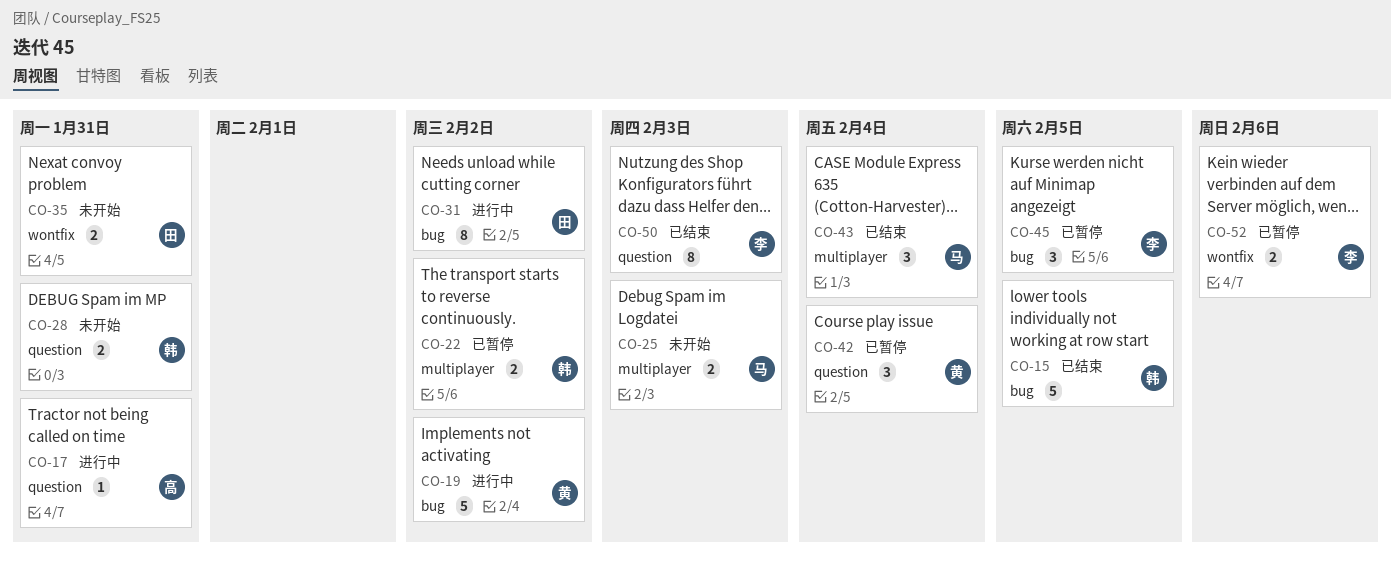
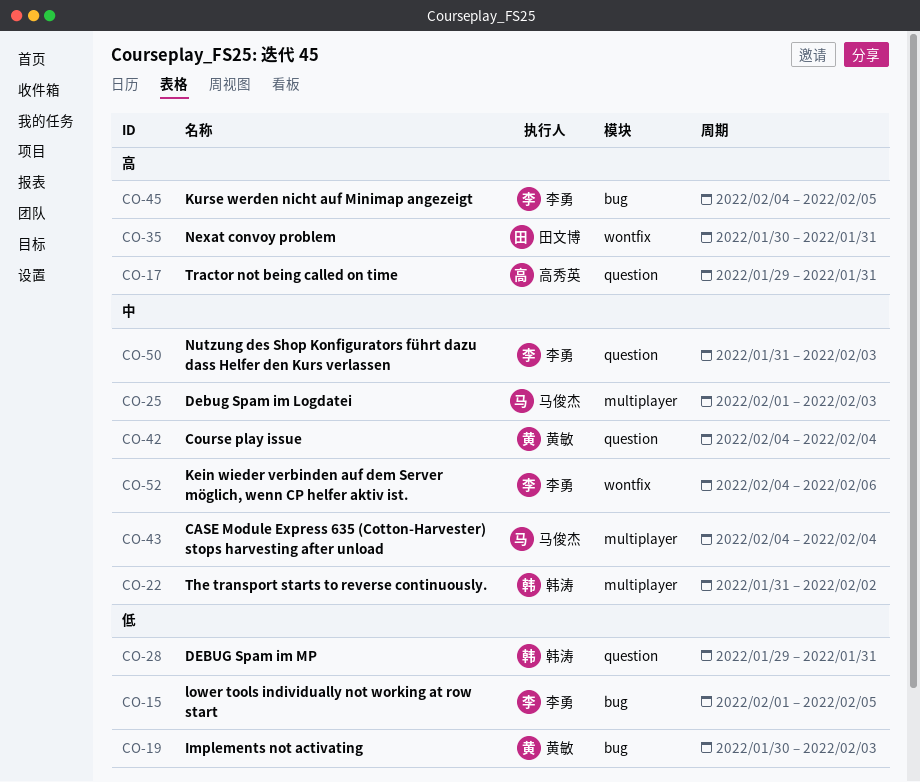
CO-15, owner: 韩涛 -> 李勇
CO-19, due: Feb 2 -> Feb 3
CO-31: present -> none

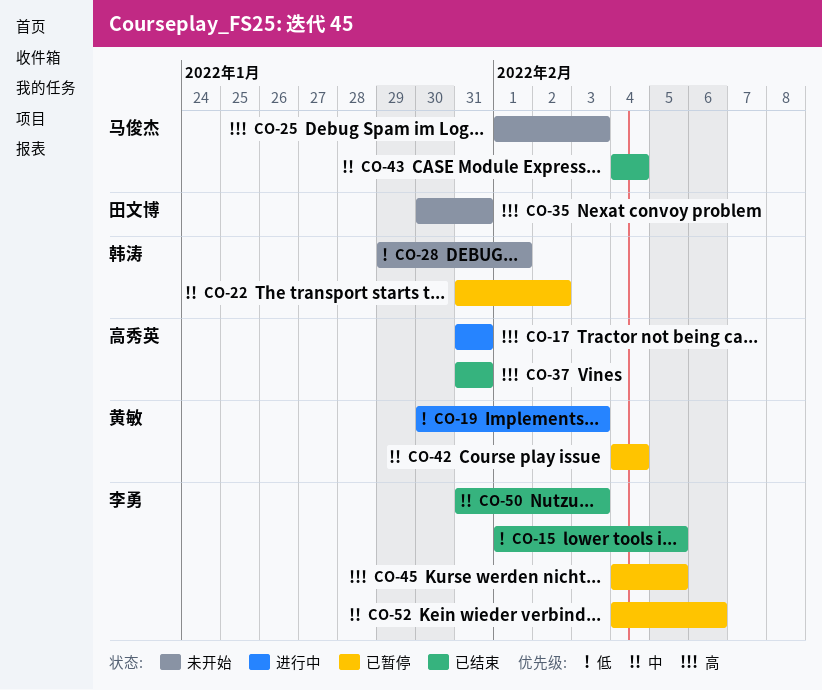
CO-17, start: Jan 29 -> Jan 31
CO-25, priority: 中 -> 高
CO-28, due: Jan 31 -> Feb 1
CO-37: none -> present

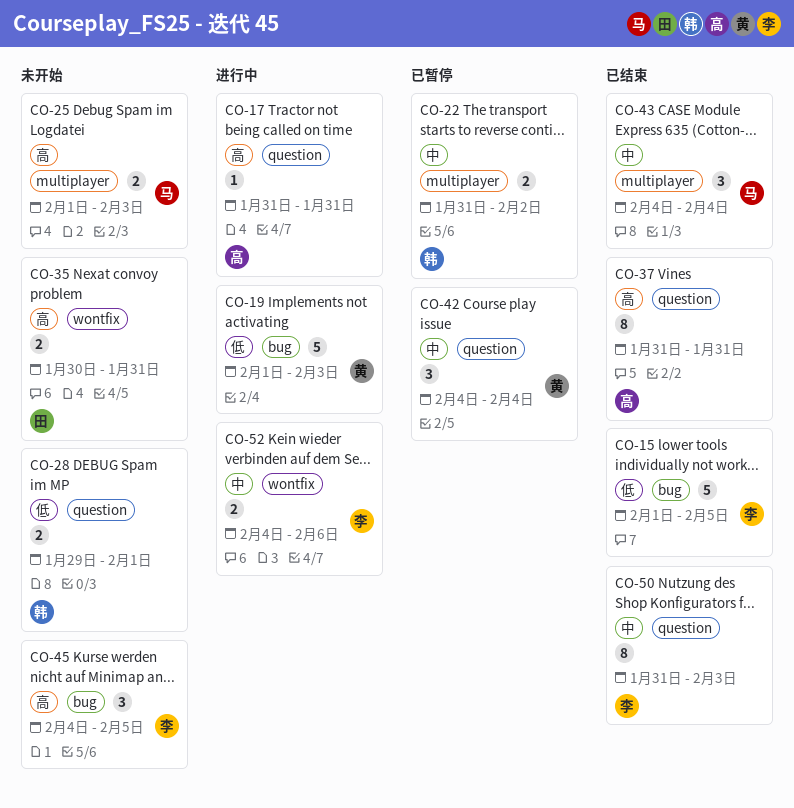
CO-19, start: Jan 30 -> Feb 1
CO-45, status: 已暂停 -> 未开始
CO-52, status: 已暂停 -> 进行中

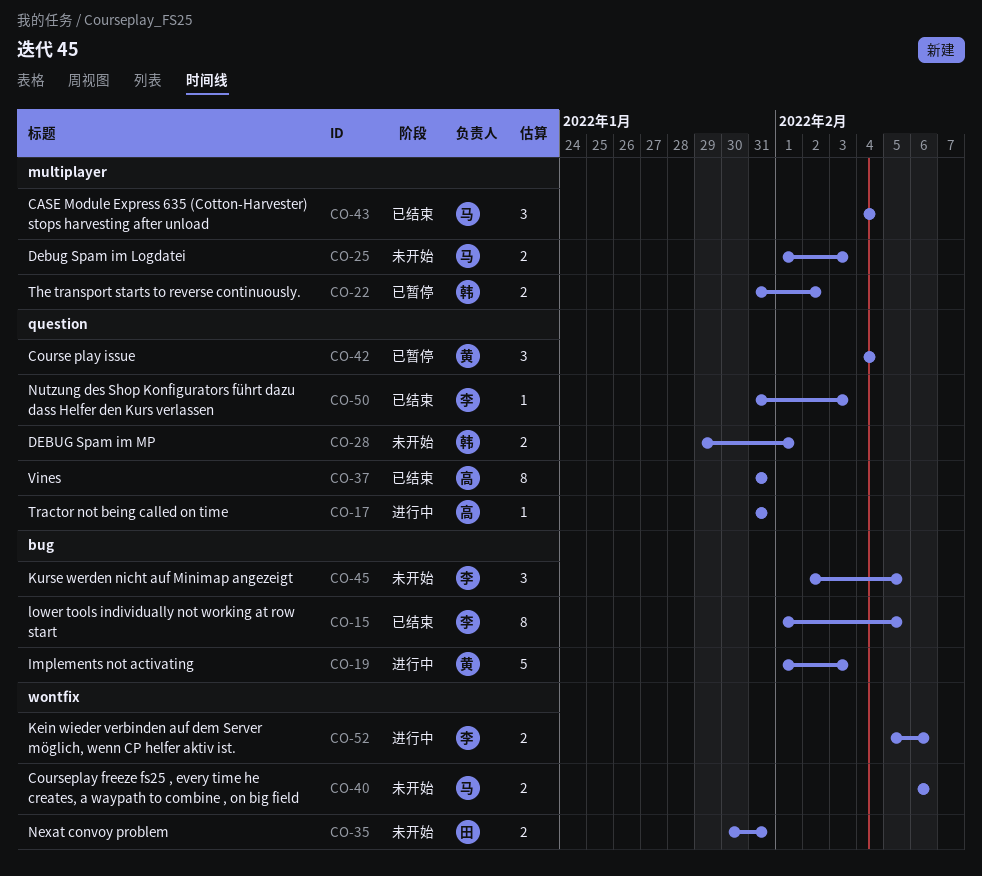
CO-15, estimate: 5 -> 8
CO-40: none -> present
CO-45, start: Feb 4 -> Feb 2
CO-50, estimate: 8 -> 1
CO-52, start: Feb 4 -> Feb 5

